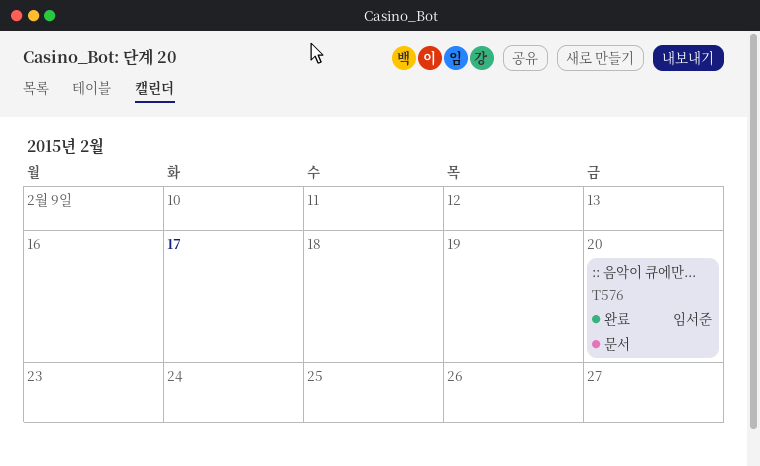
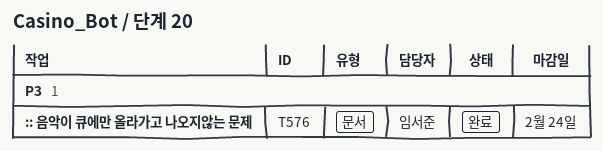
T576, due: Feb 20 -> Feb 24

